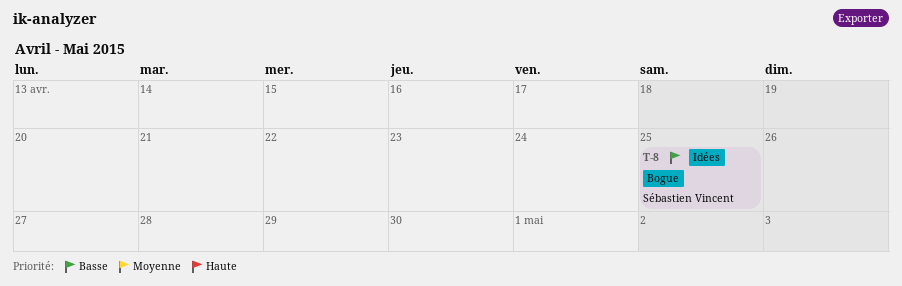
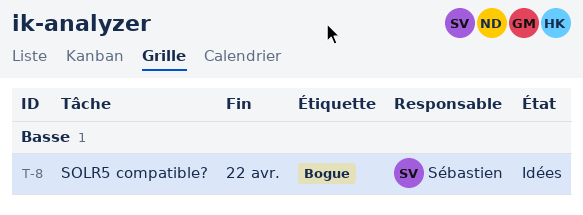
T-8, due: Apr 25 -> Apr 22

